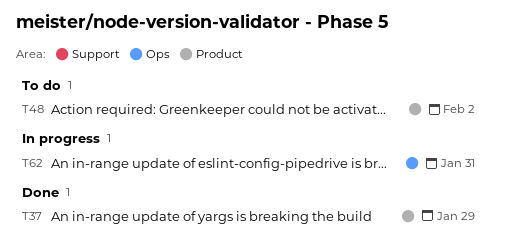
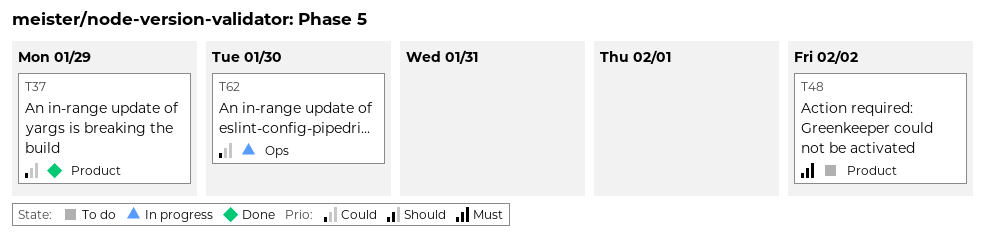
T62, due: Jan 31 -> Jan 30

